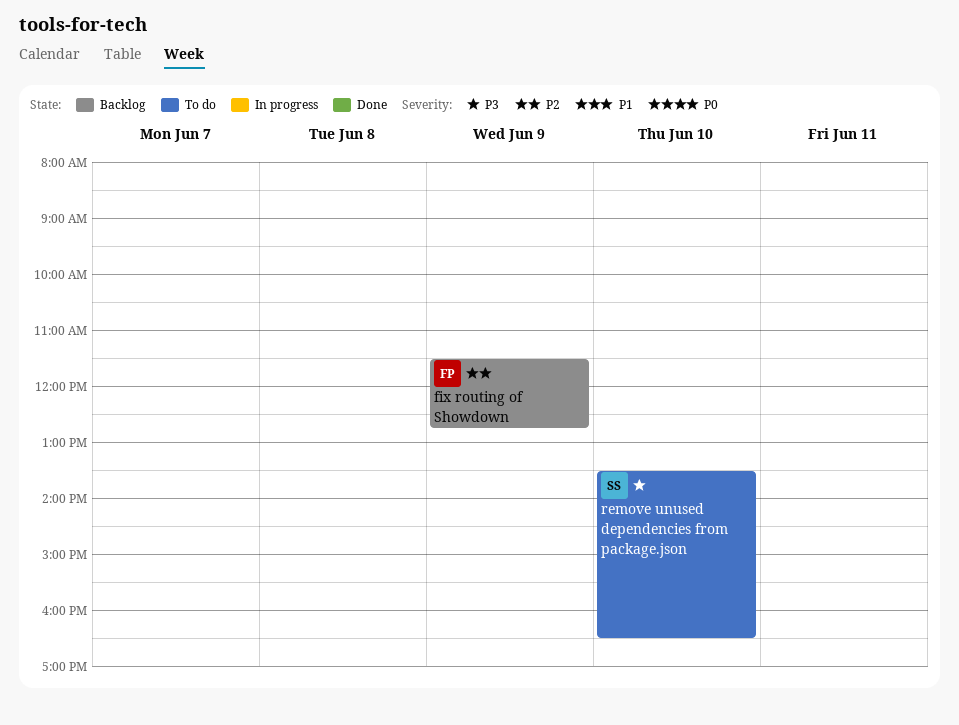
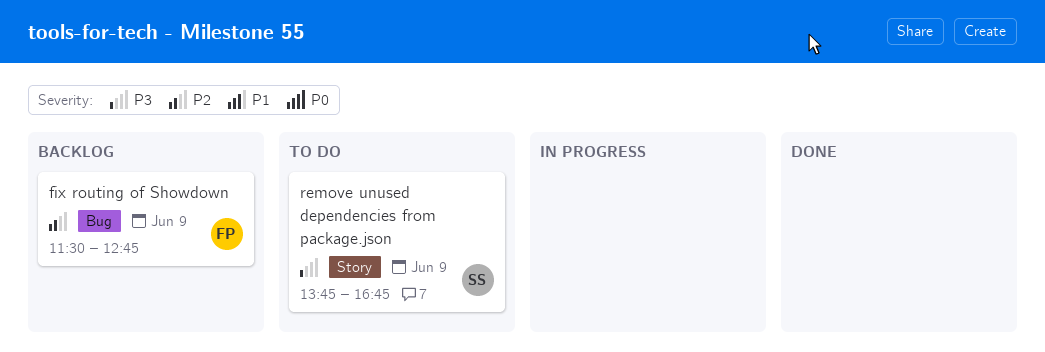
remove unused dependencies from package.json, day: Jun 10 -> Jun 9
remove unused dependencies from package.json, begins: 13:30 -> 13:45
remove unused dependencies from package.json, ends: 16:30 -> 16:45

